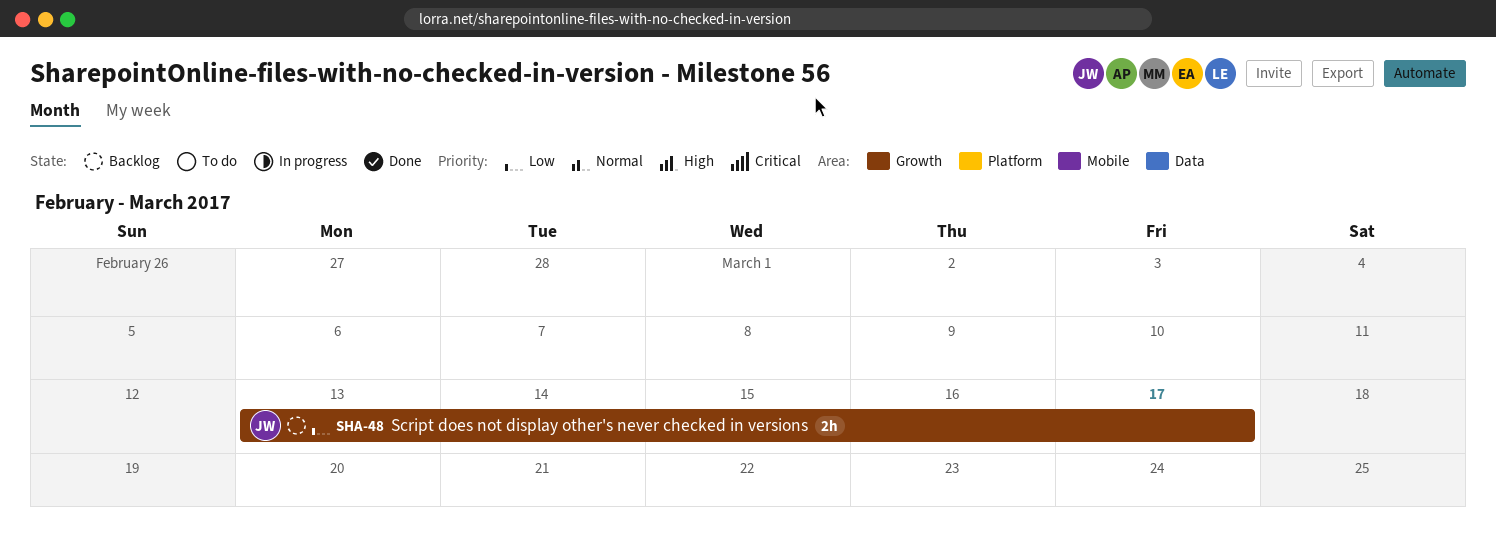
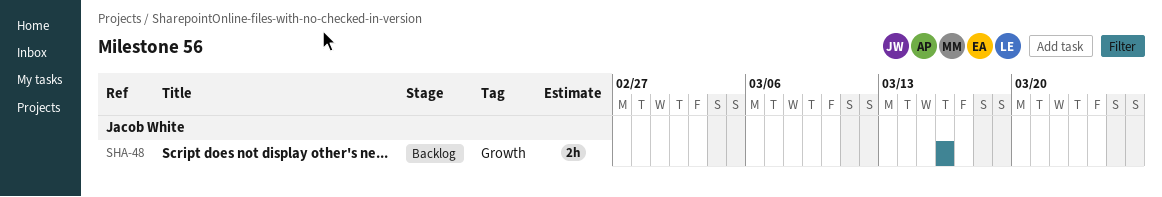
SHA-48, start: Mar 13 -> Mar 16
SHA-48, due: Mar 17 -> Mar 16

